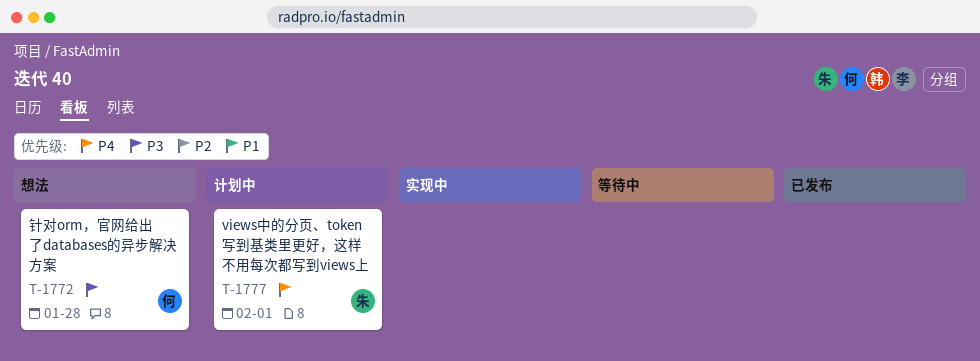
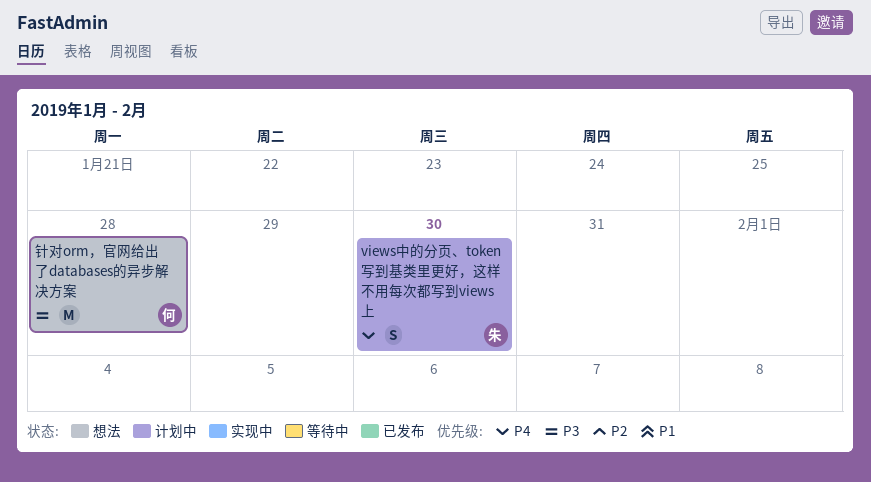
views中的分页、token写到基类里更好，这样不用每次都写到views上, due: Feb 1 -> Jan 30

